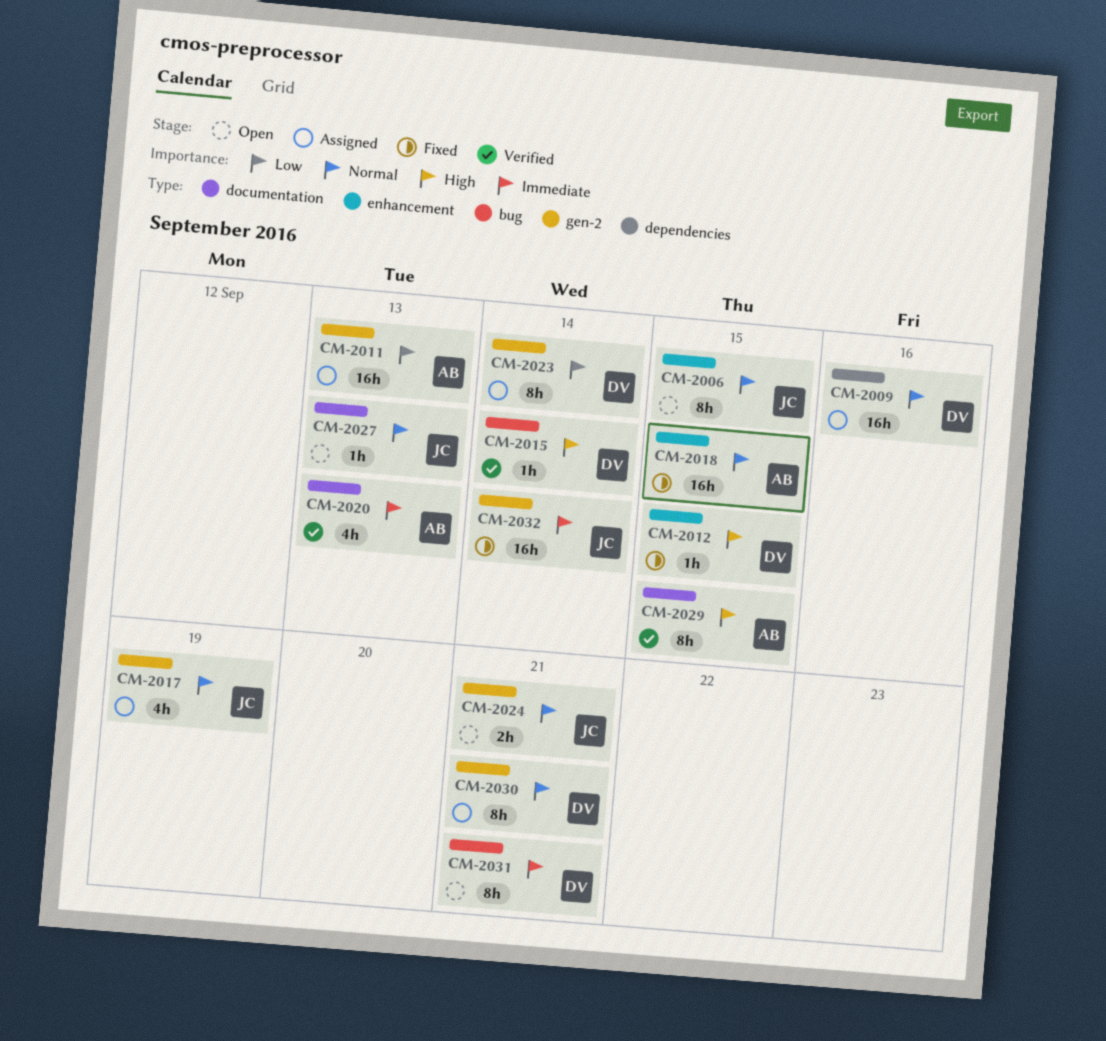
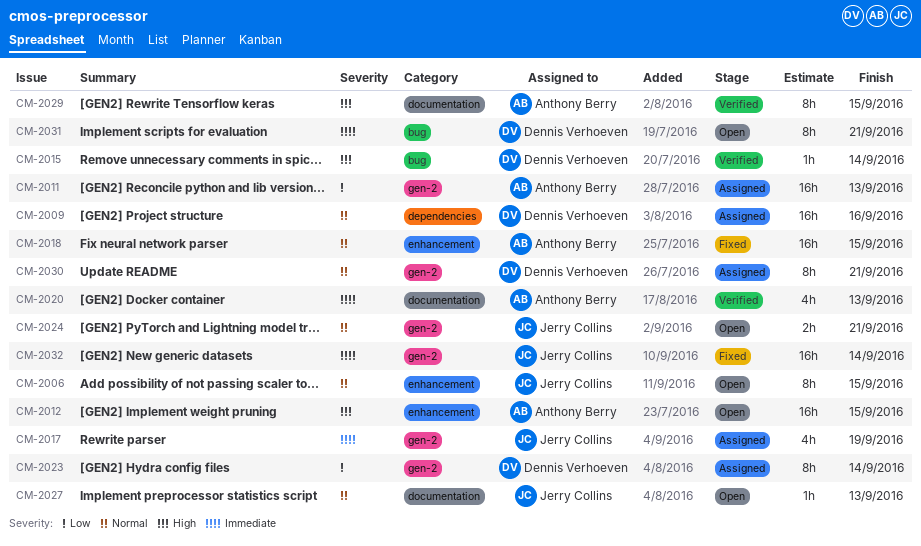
CM-2012, status: Fixed -> Open
CM-2012, owner: Dennis Verhoeven -> Anthony Berry
CM-2012, estimate: 1h -> 16h
CM-2017, priority: Normal -> Immediate

